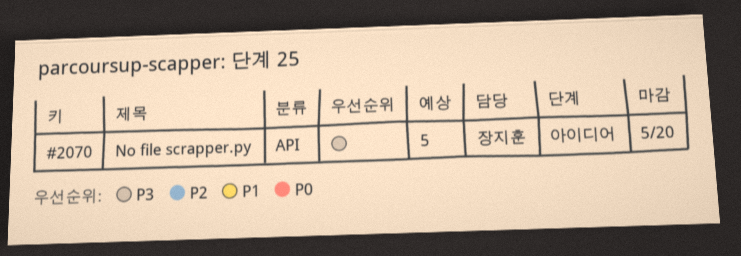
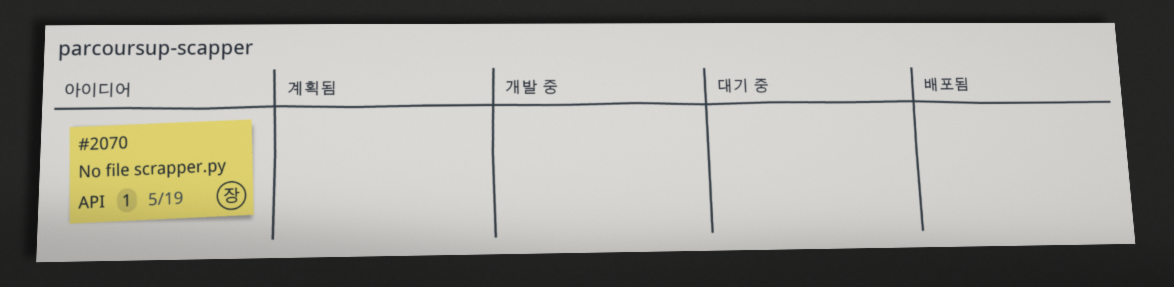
#2070, estimate: 5 -> 1
#2070, due: May 20 -> May 19

